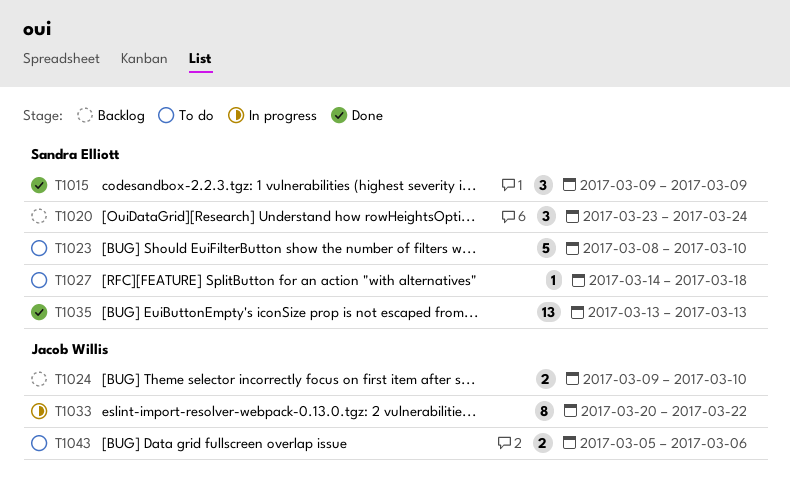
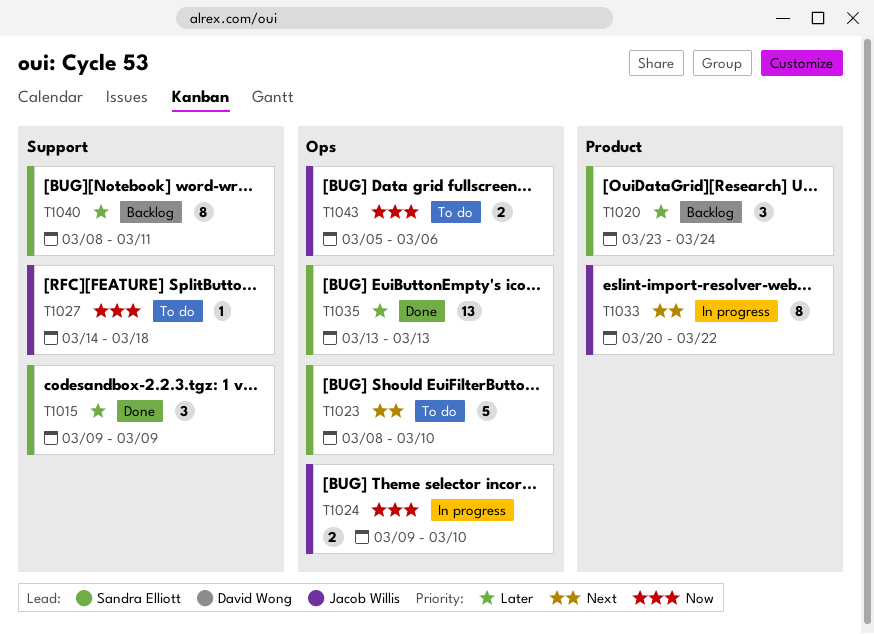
T1024, status: Backlog -> In progress
T1027, owner: Sandra Elliott -> Jacob Willis
T1040: none -> present

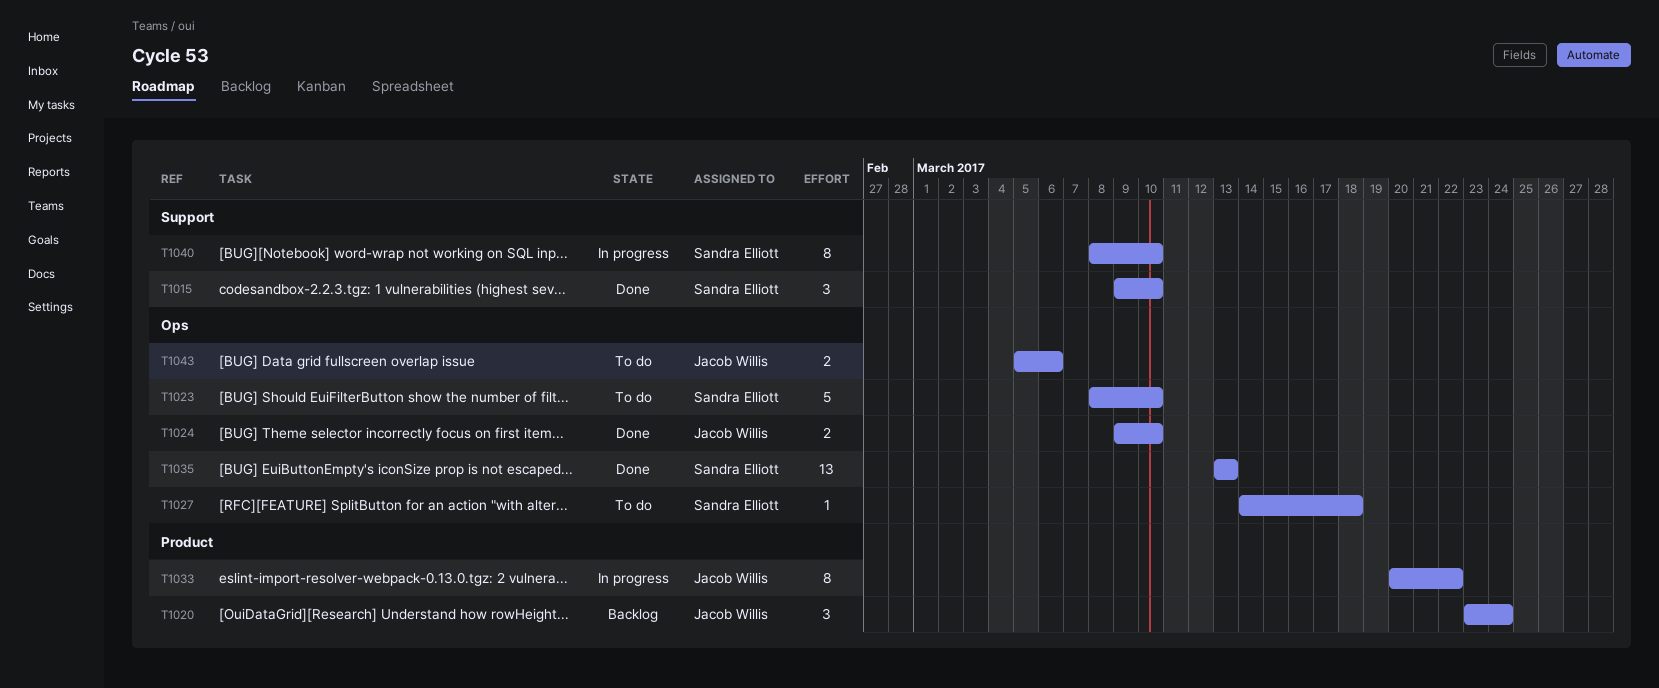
T1015, due: Mar 9 -> Mar 10
T1020, owner: Sandra Elliott -> Jacob Willis
T1024, status: In progress -> Done
T1027, owner: Jacob Willis -> Sandra Elliott
T1027, label: Support -> Ops
T1040, status: Backlog -> In progress
T1040, due: Mar 11 -> Mar 10

